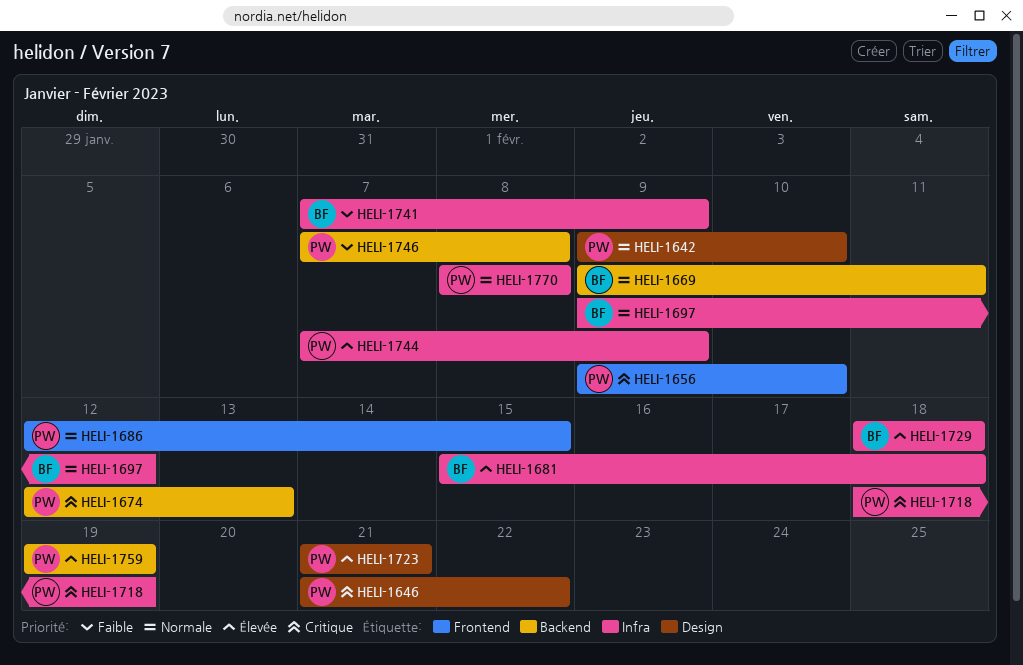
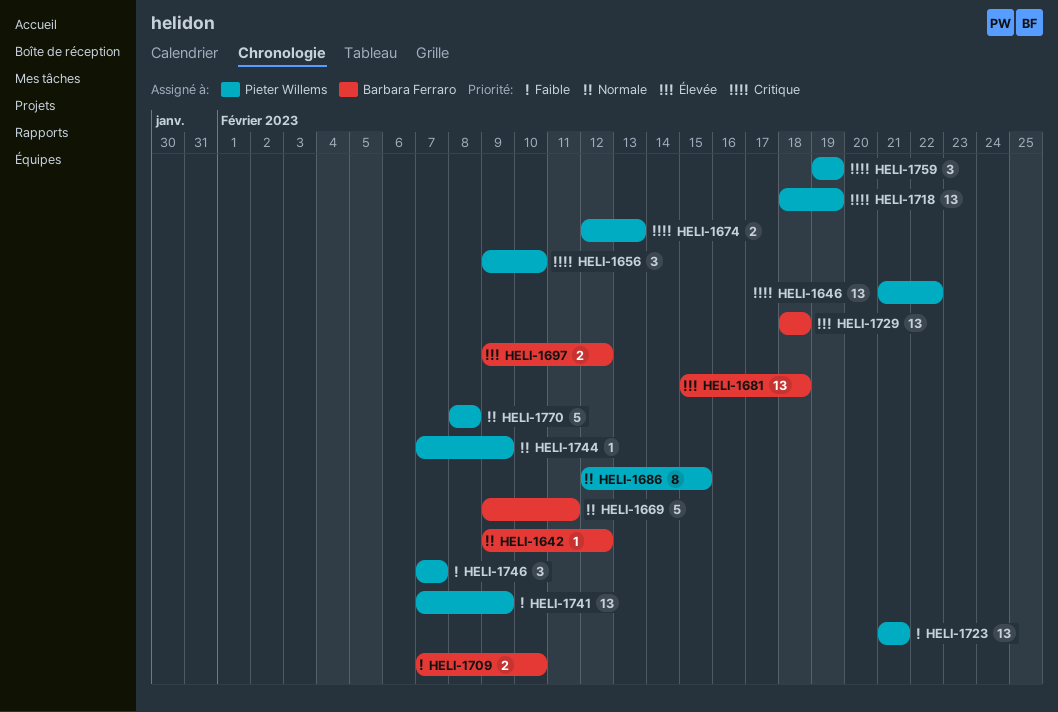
HELI-1642, owner: Pieter Willems -> Barbara Ferraro
HELI-1642, due: Feb 10 -> Feb 12
HELI-1697, priority: Normale -> Élevée
HELI-1709: none -> present
HELI-1723, priority: Élevée -> Faible
HELI-1741, owner: Barbara Ferraro -> Pieter Willems
HELI-1744, priority: Élevée -> Normale
HELI-1746, due: Feb 8 -> Feb 7
HELI-1759, priority: Élevée -> Critique

